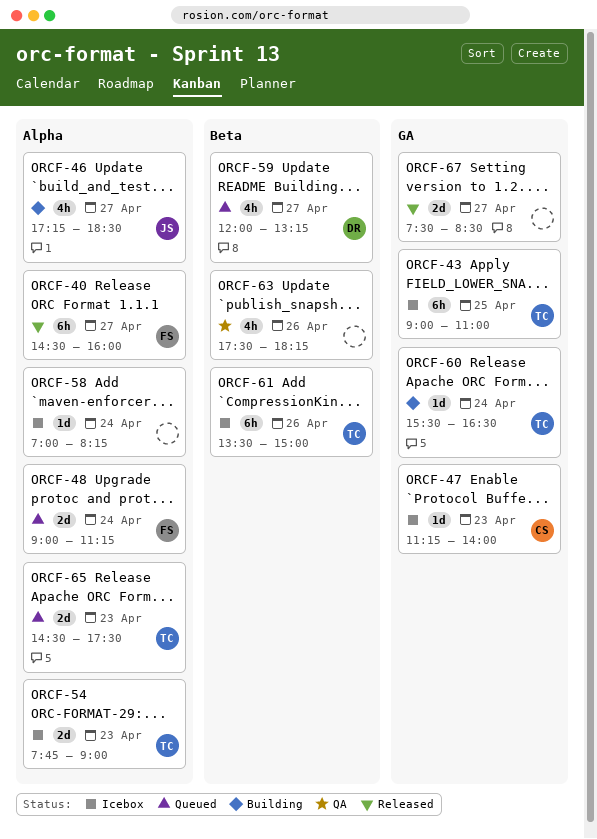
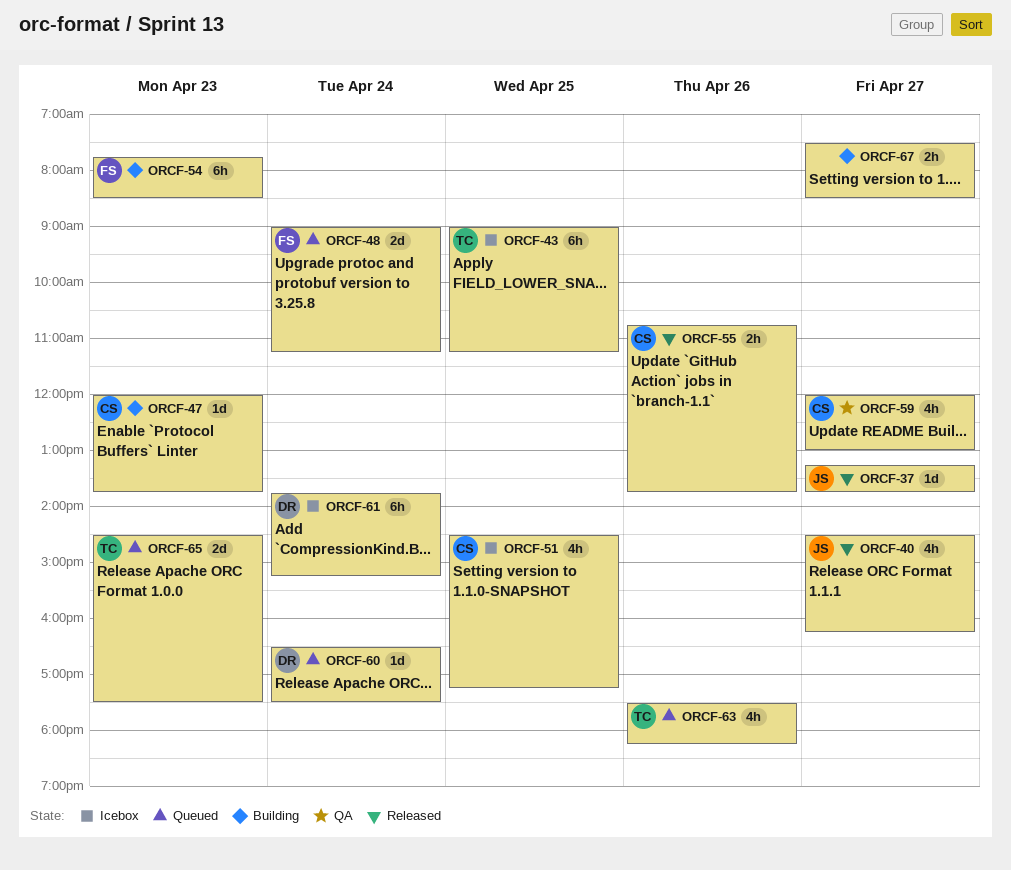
ORCF-37: none -> present
ORCF-40, owner: FS -> JS
ORCF-40, estimate: 6h -> 4h
ORCF-40, ends: 16:00 -> 16:15
ORCF-43, ends: 11:00 -> 11:15
ORCF-46: present -> none
ORCF-47, status: Icebox -> Building
ORCF-47, begins: 11:15 -> 12:00
ORCF-47, ends: 14:00 -> 13:45
ORCF-51: none -> present
ORCF-54, status: Icebox -> Building
ORCF-54, owner: TC -> FS
ORCF-54, estimate: 2d -> 6h
ORCF-54, ends: 09:00 -> 08:30
ORCF-55: none -> present
ORCF-58: present -> none
ORCF-59, status: Queued -> QA
ORCF-59, owner: DR -> CS
ORCF-59, ends: 13:15 -> 13:00
ORCF-60, status: Building -> Queued
ORCF-60, owner: TC -> DR
ORCF-60, begins: 15:30 -> 16:30
ORCF-60, ends: 16:30 -> 17:30
ORCF-61, owner: TC -> DR
ORCF-61, day: Apr 26 -> Apr 24
ORCF-61, begins: 13:30 -> 13:45
ORCF-61, ends: 15:00 -> 15:15
ORCF-63, status: QA -> Queued
ORCF-63, owner: none -> TC
ORCF-67, status: Released -> Building
ORCF-67, estimate: 2d -> 2h

